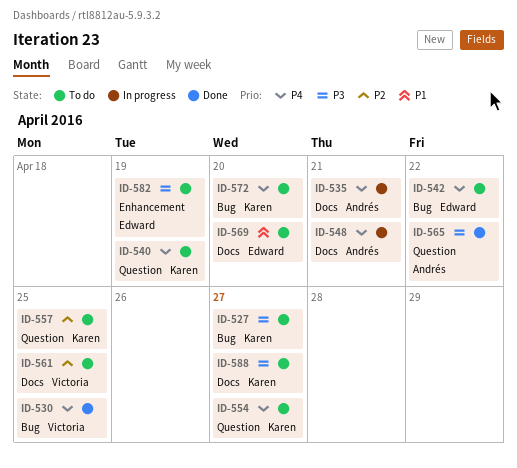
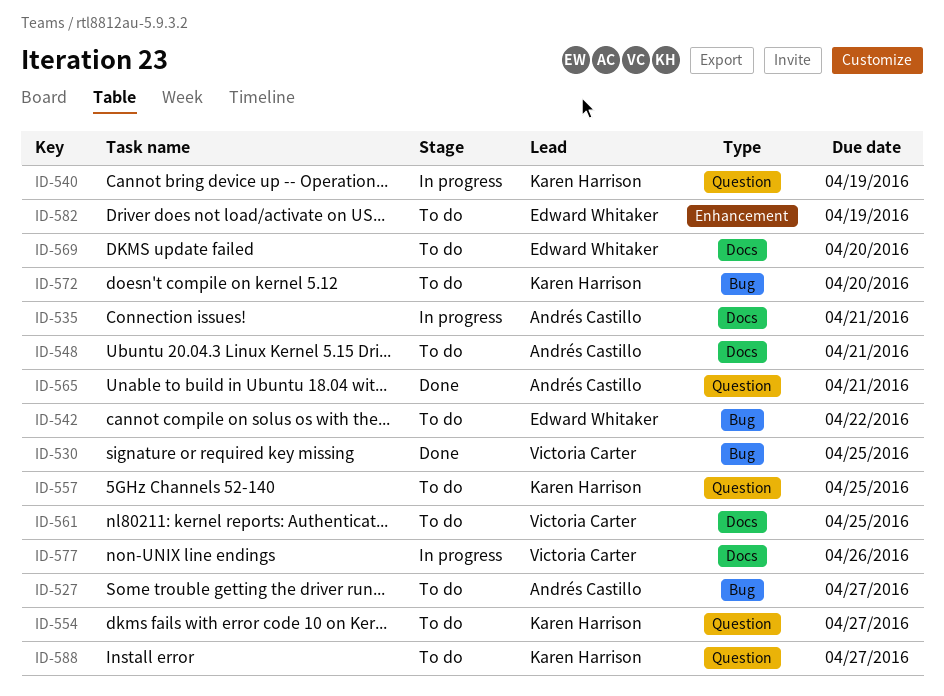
ID-527, owner: Karen Harrison -> Andrés Castillo
ID-540, status: To do -> In progress
ID-548, status: In progress -> To do
ID-565, due: Apr 22 -> Apr 21
ID-577: none -> present
ID-588, label: Docs -> Question

